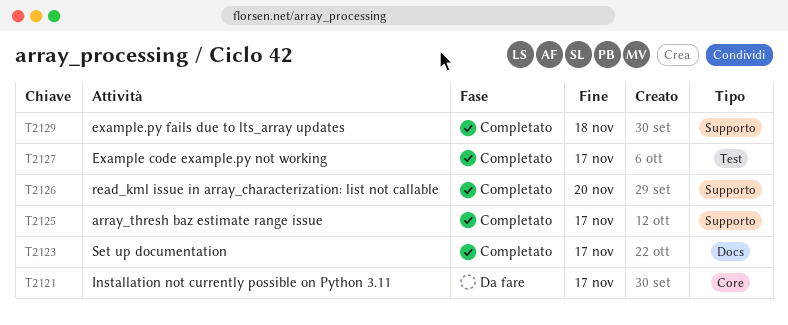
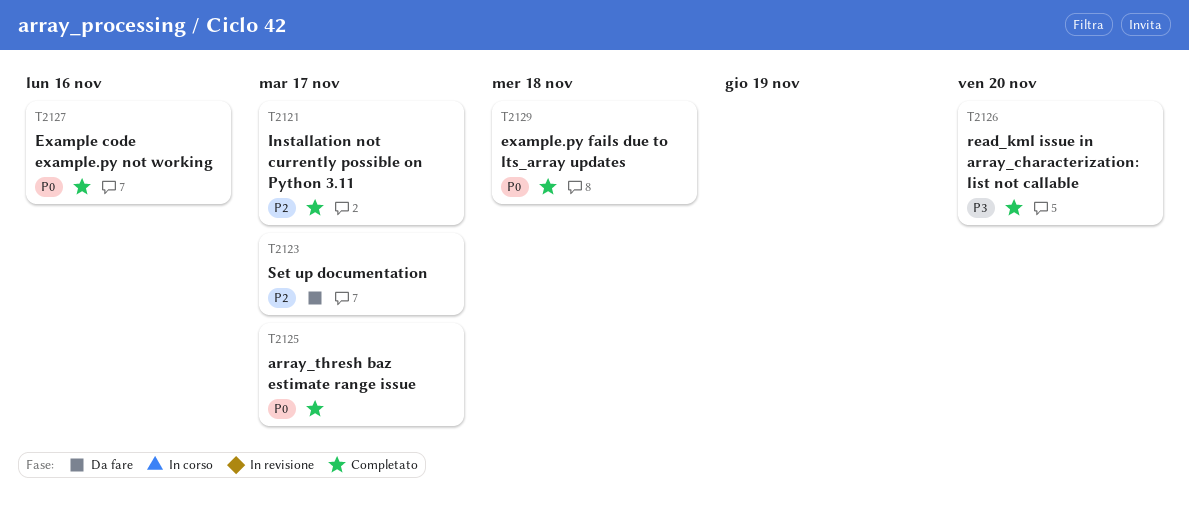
T2121, status: Da fare -> Completato
T2123, status: Completato -> Da fare
T2127, due: Nov 17 -> Nov 16

